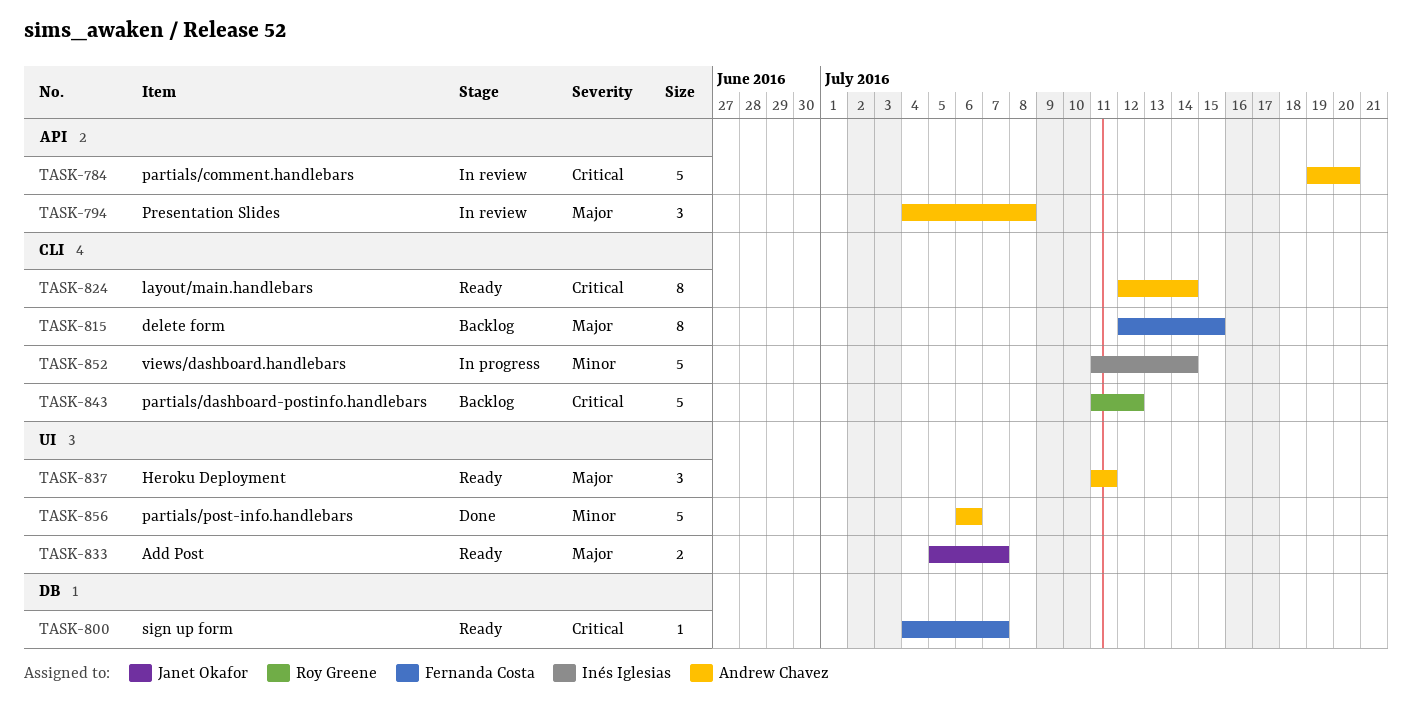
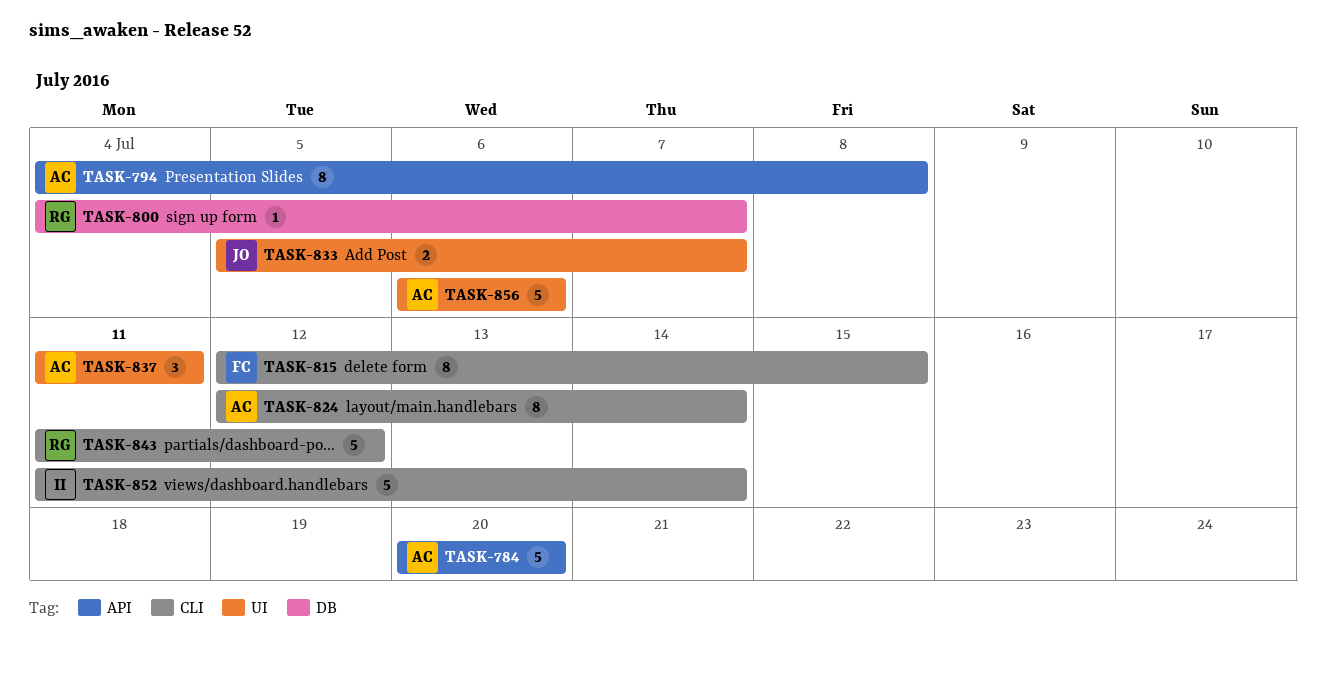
TASK-784, start: Jul 19 -> Jul 20
TASK-794, estimate: 3 -> 8
TASK-800, owner: Fernanda Costa -> Roy Greene

